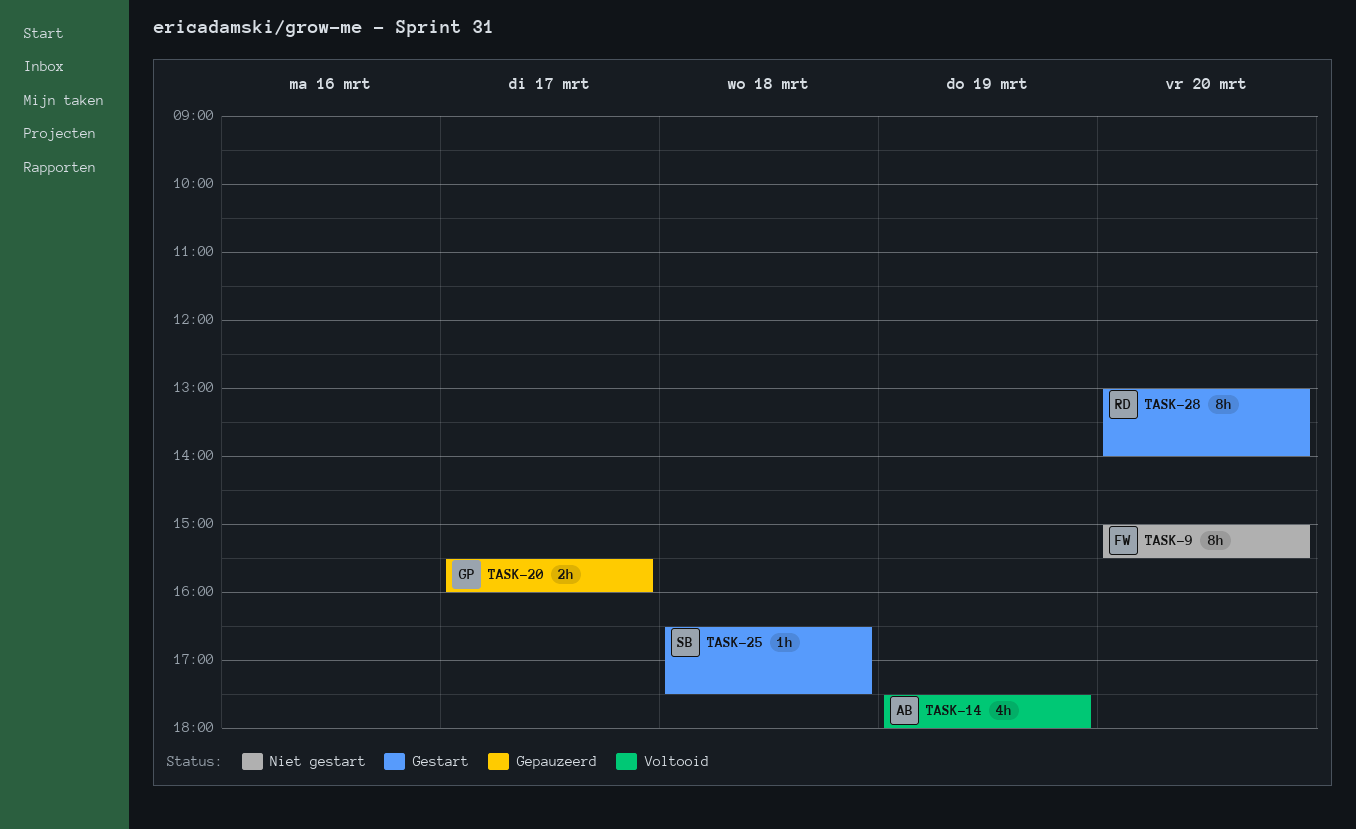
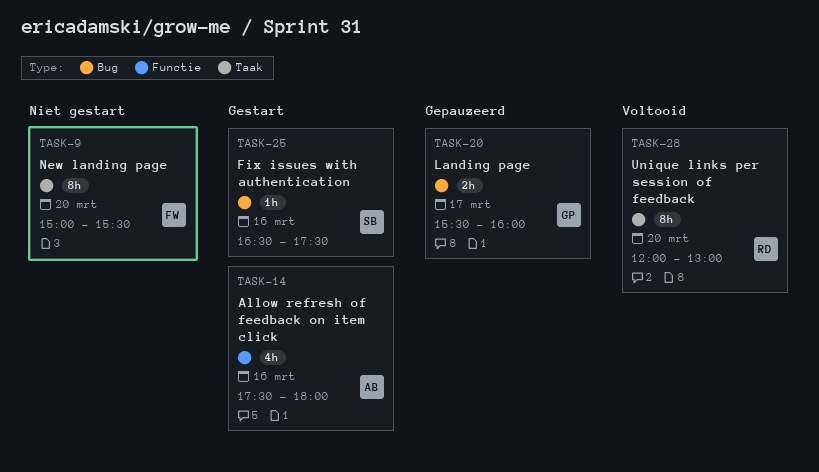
TASK-14, status: Voltooid -> Gestart
TASK-14, day: Mar 19 -> Mar 16
TASK-25, day: Mar 18 -> Mar 16
TASK-28, status: Gestart -> Voltooid
TASK-28, begins: 13:00 -> 12:00
TASK-28, ends: 14:00 -> 13:00

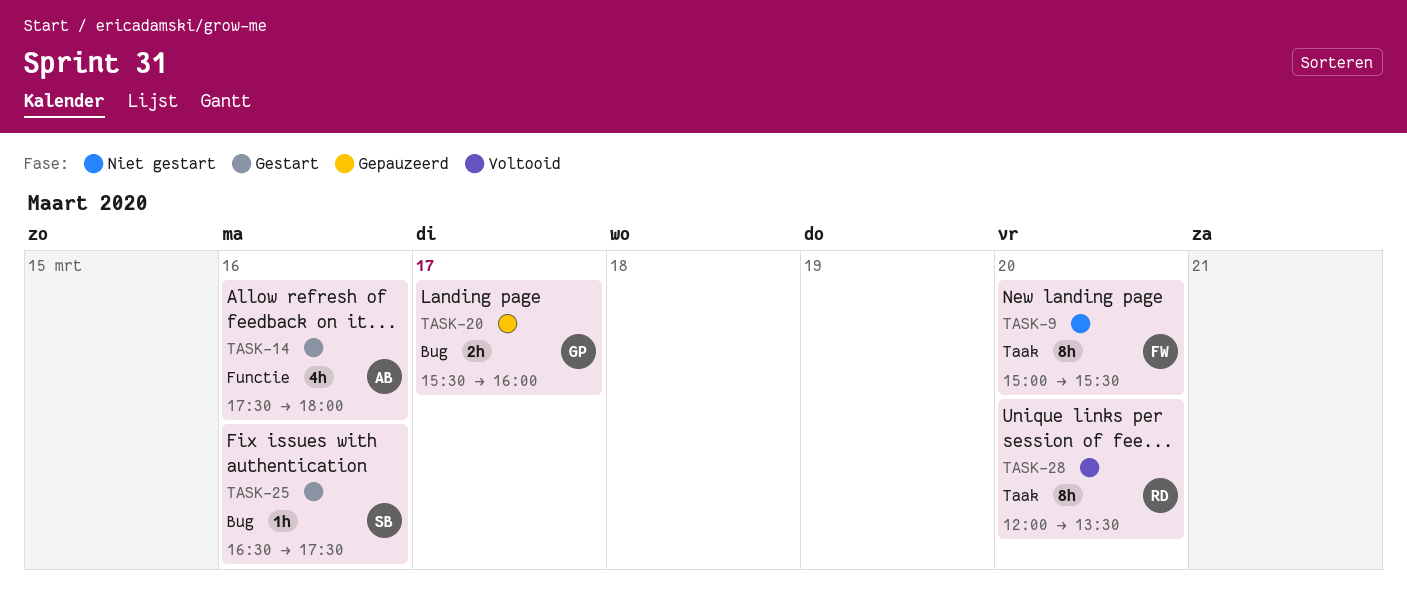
TASK-28, ends: 13:00 -> 13:30

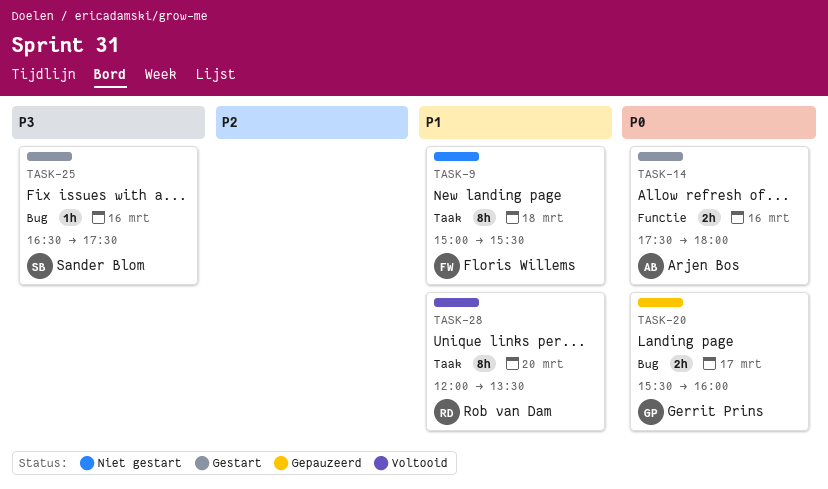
TASK-9, day: Mar 20 -> Mar 18
TASK-14, estimate: 4h -> 2h

